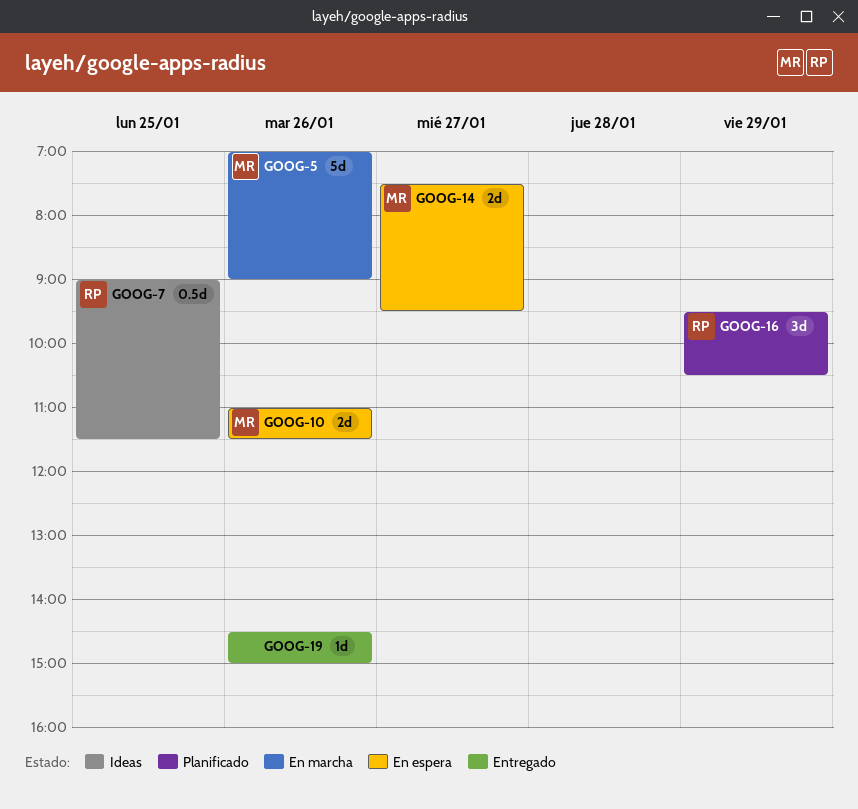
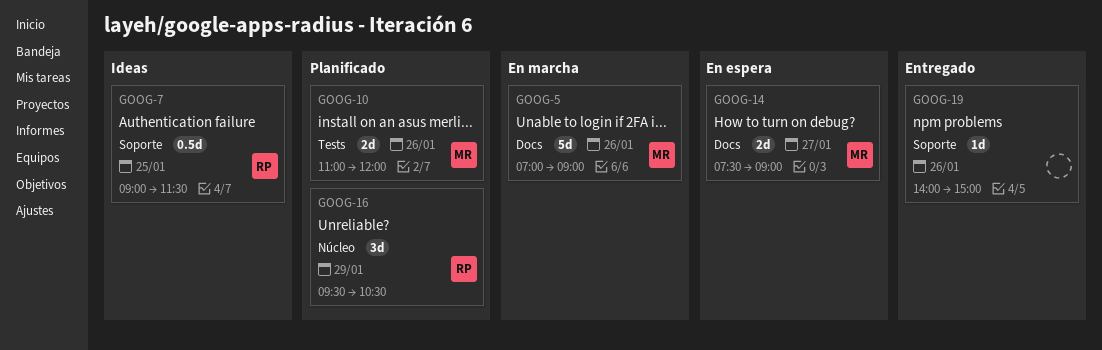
GOOG-10, status: En espera -> Planificado
GOOG-10, ends: 11:30 -> 12:00
GOOG-14, ends: 09:30 -> 09:00
GOOG-19, begins: 14:30 -> 14:00

